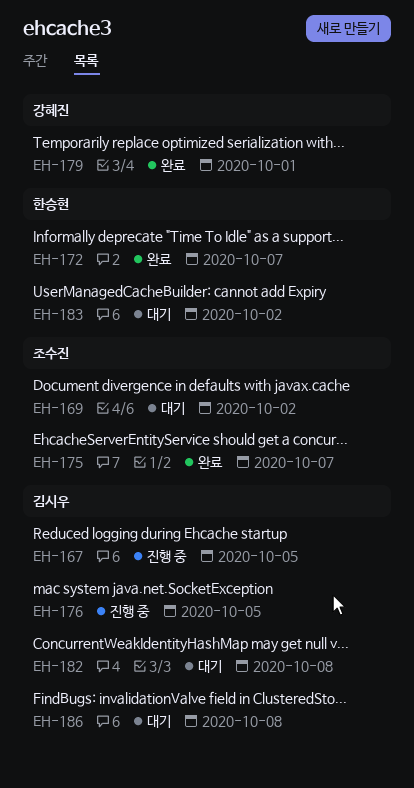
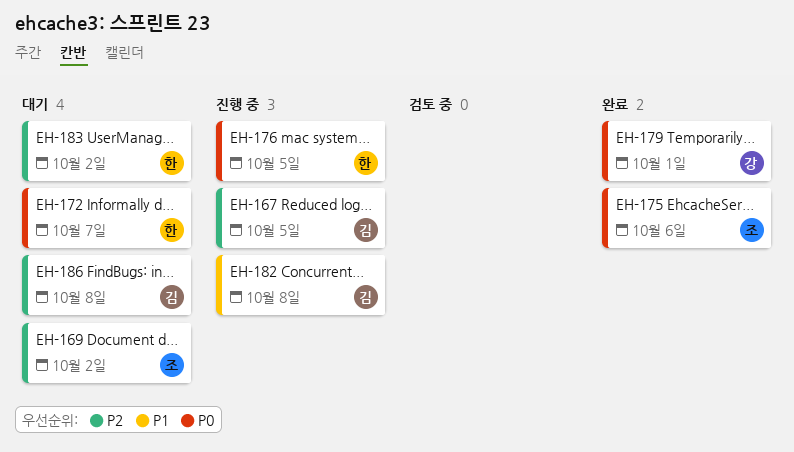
EH-172, status: 완료 -> 대기
EH-175, due: Oct 7 -> Oct 6
EH-176, owner: 김시우 -> 한승현
EH-182, status: 대기 -> 진행 중

